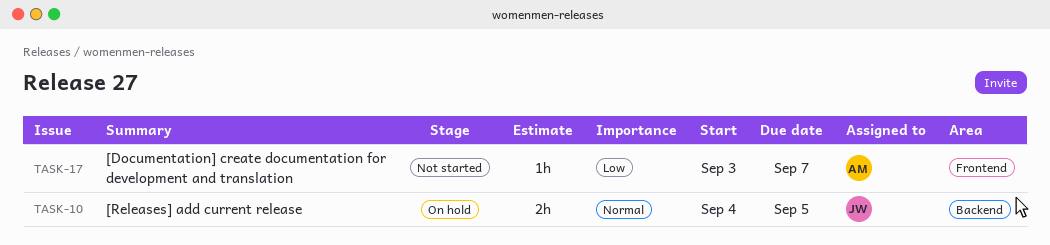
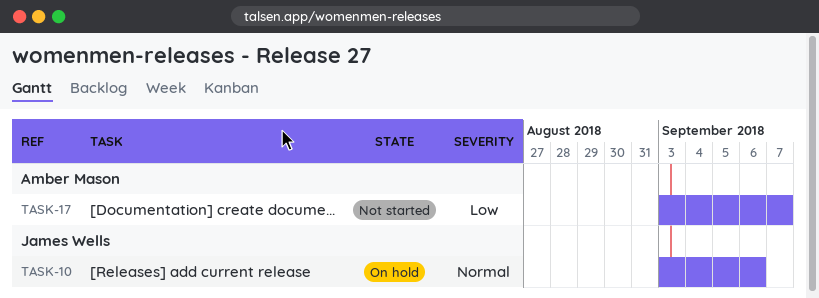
TASK-10, start: Sep 4 -> Sep 3
TASK-10, due: Sep 5 -> Sep 6

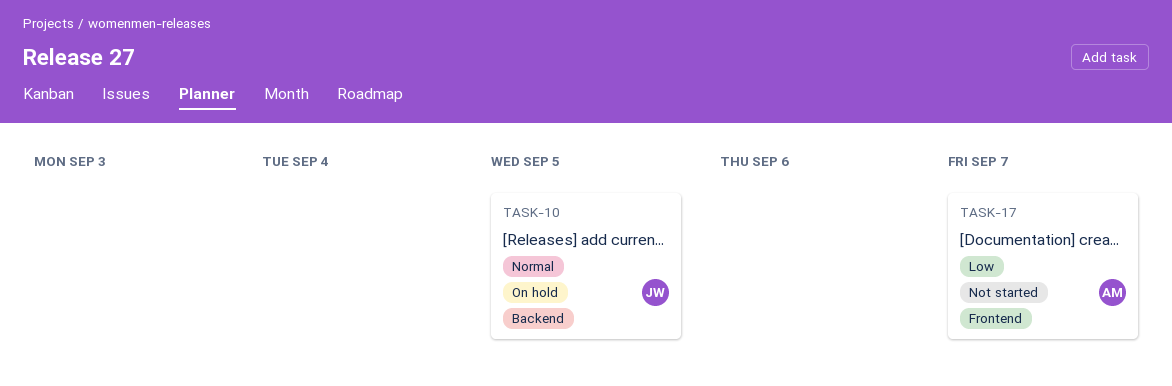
TASK-10, due: Sep 6 -> Sep 5

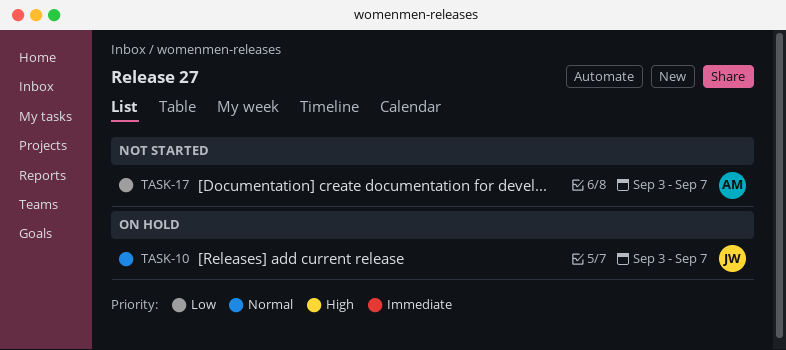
TASK-10, due: Sep 5 -> Sep 7

